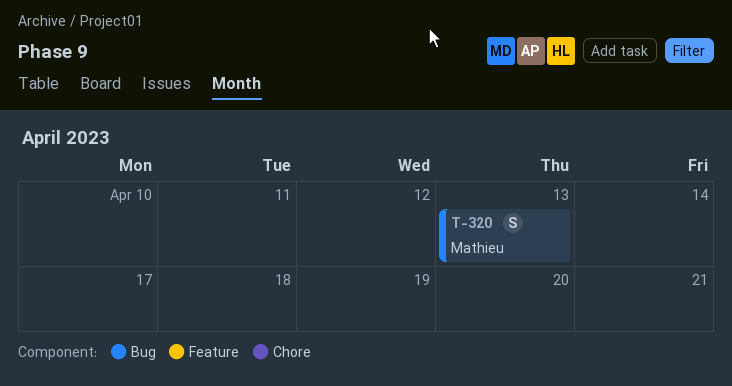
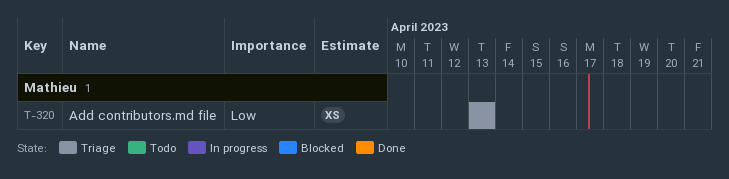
T-320, estimate: S -> XS

